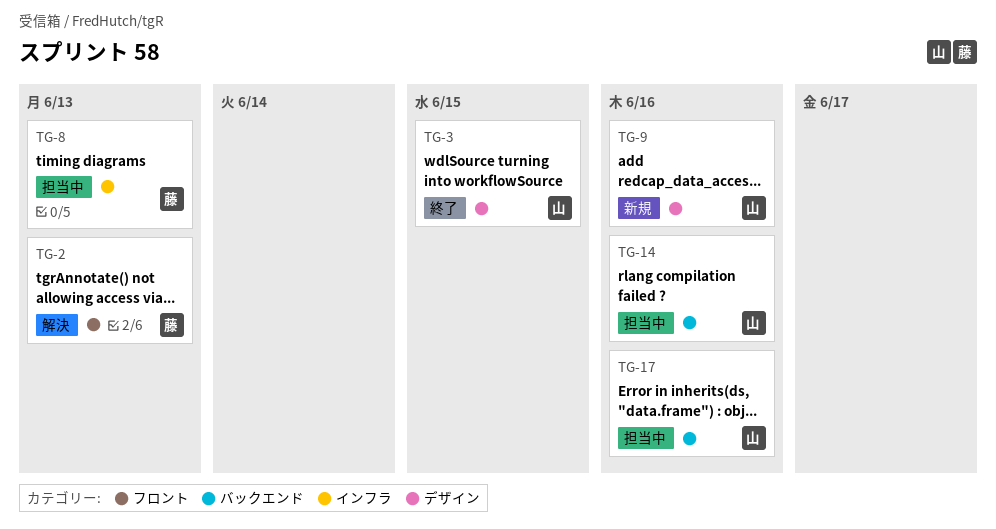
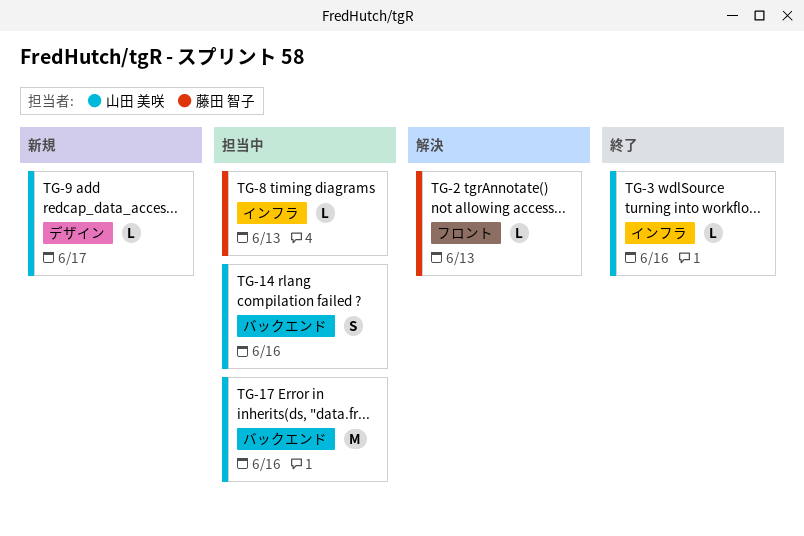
TG-3, label: デザイン -> インフラ
TG-3, due: Jun 15 -> Jun 16
TG-9, due: Jun 16 -> Jun 17

